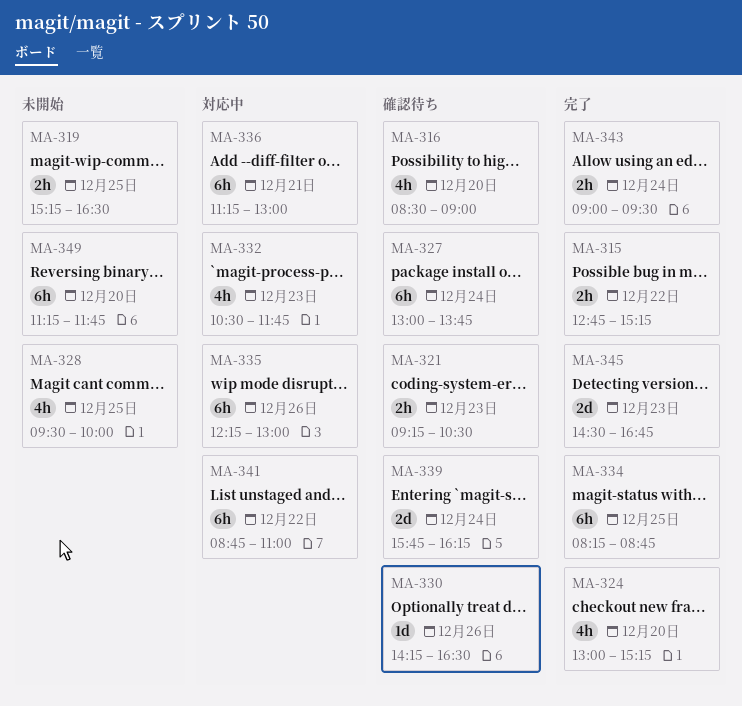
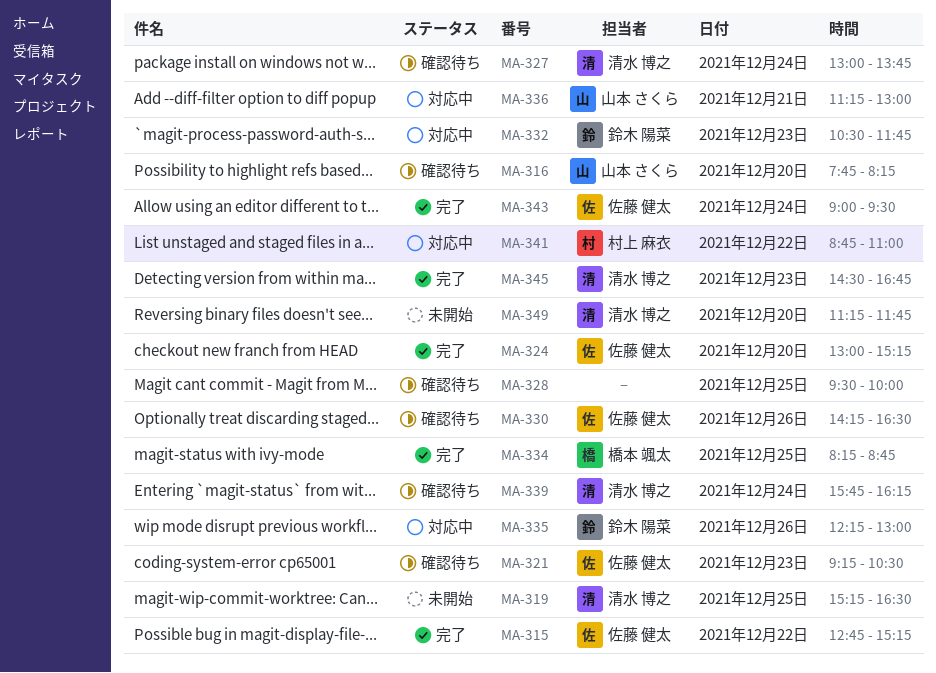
MA-316, begins: 08:30 -> 07:45
MA-316, ends: 09:00 -> 08:15
MA-328, status: 未開始 -> 確認待ち

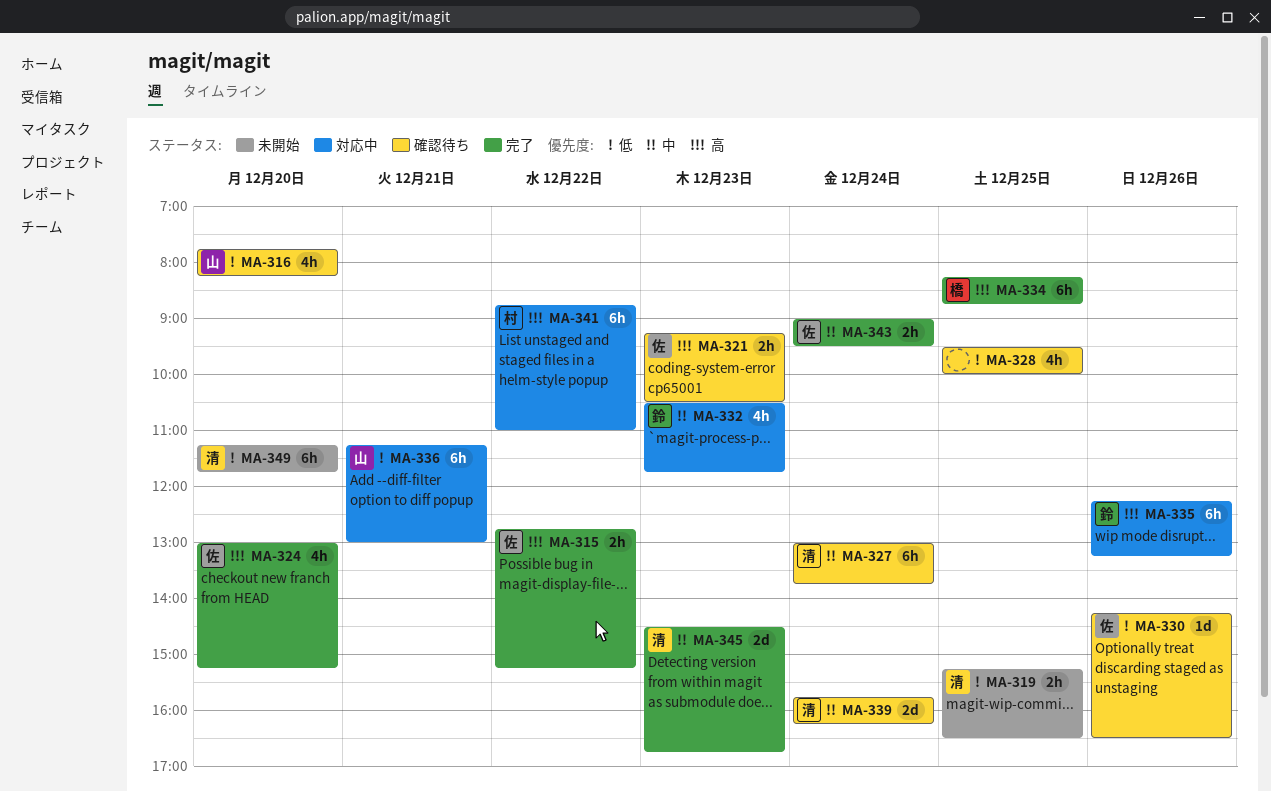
MA-335, ends: 13:00 -> 13:15

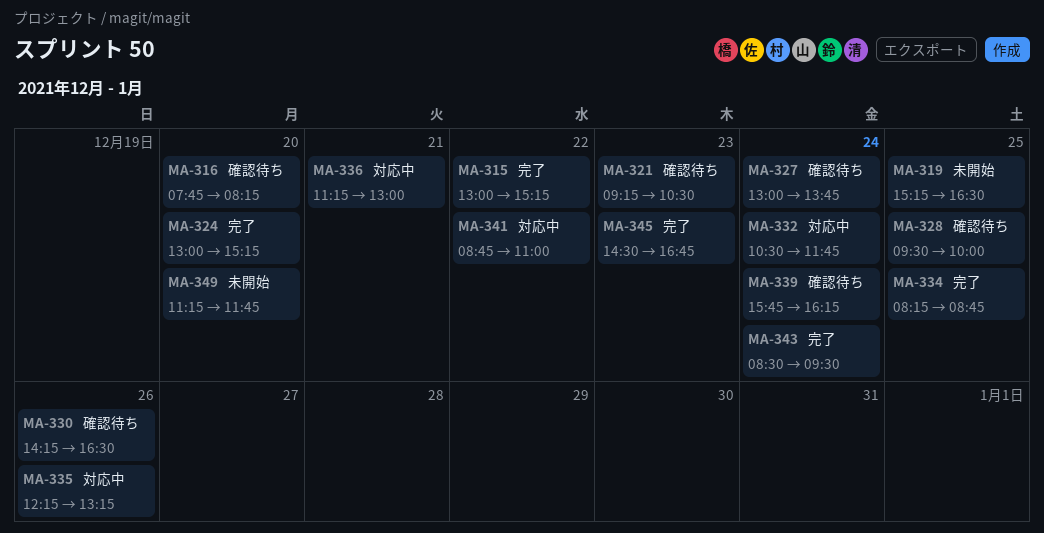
MA-315, begins: 12:45 -> 13:00
MA-332, day: Dec 23 -> Dec 24
MA-343, begins: 09:00 -> 08:30

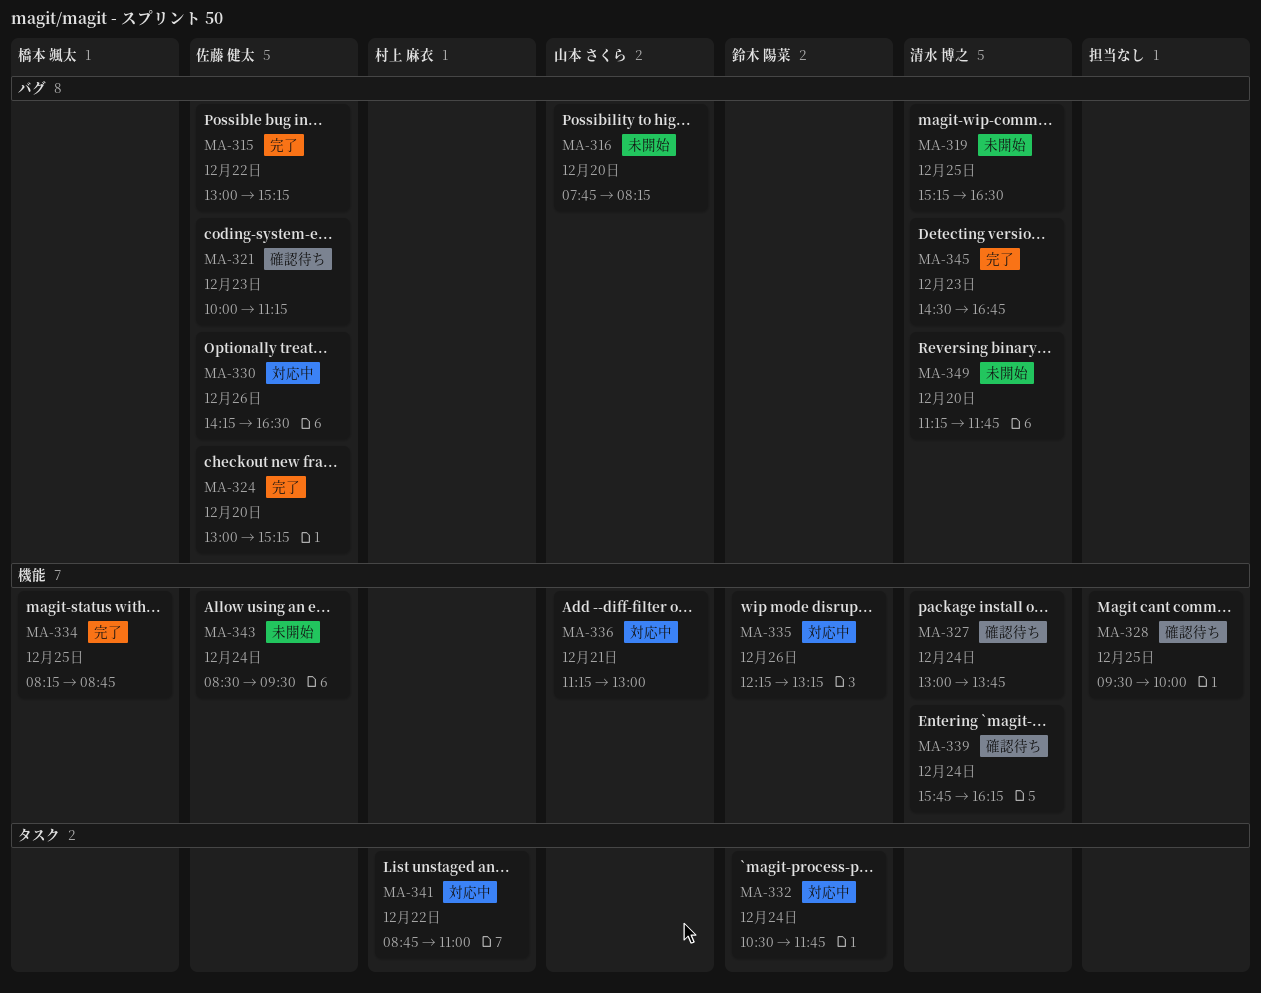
MA-316, status: 確認待ち -> 未開始
MA-321, begins: 09:15 -> 10:00
MA-321, ends: 10:30 -> 11:15
MA-330, status: 確認待ち -> 対応中
MA-343, status: 完了 -> 未開始

